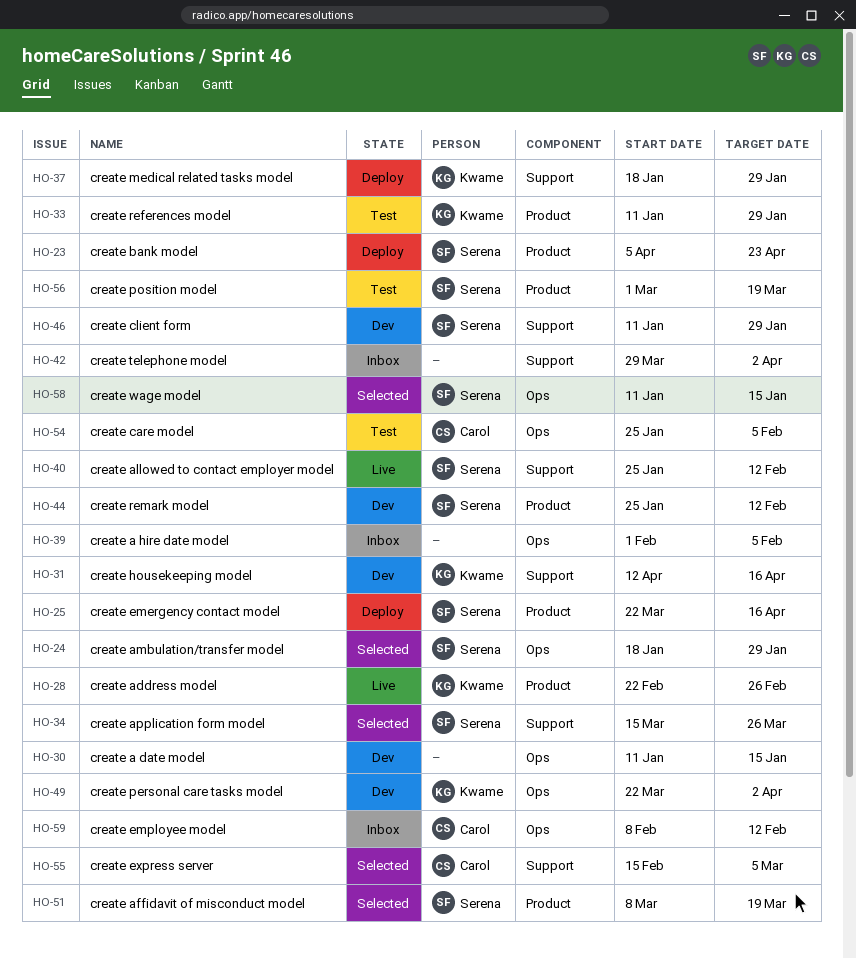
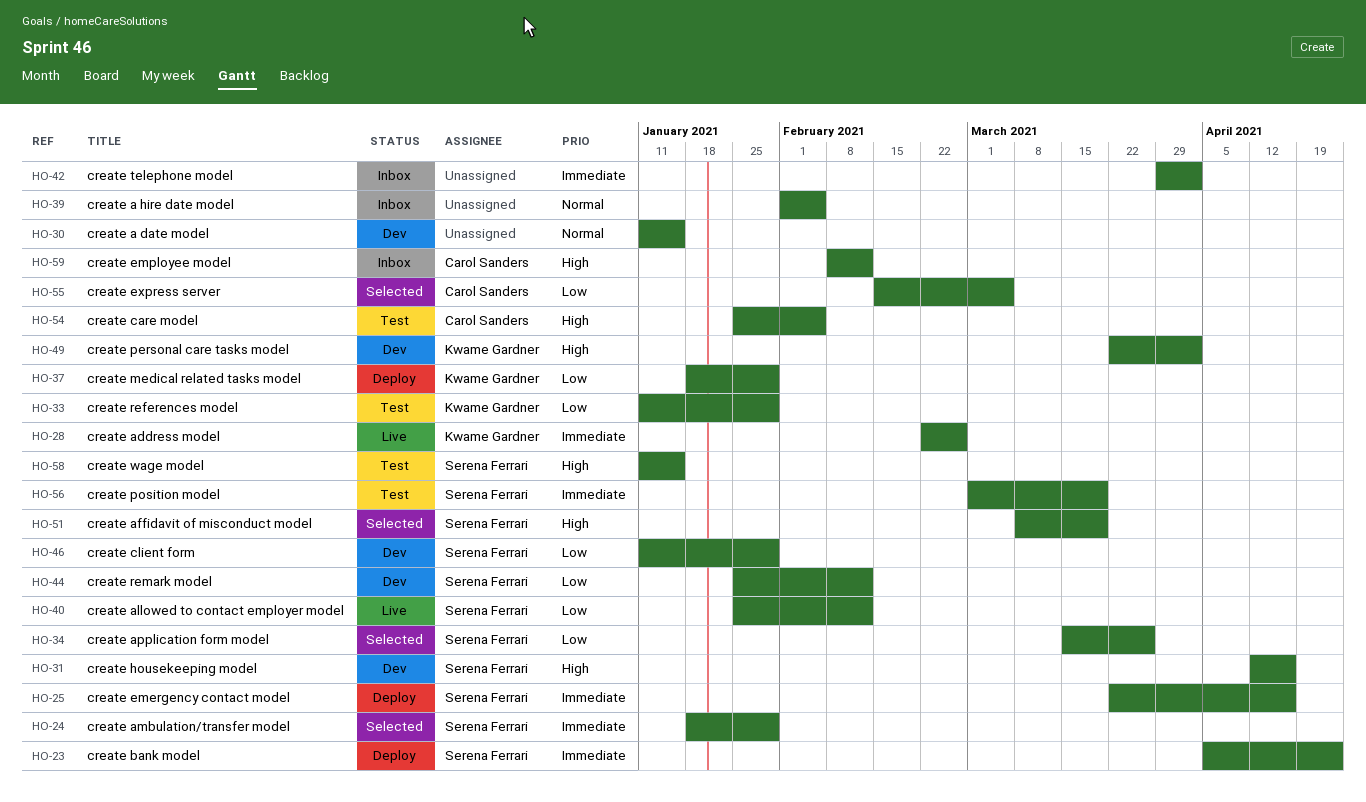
HO-31, owner: Kwame Gardner -> Serena Ferrari
HO-58, status: Selected -> Test

